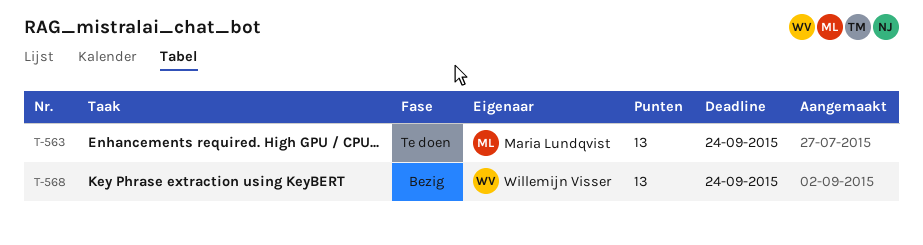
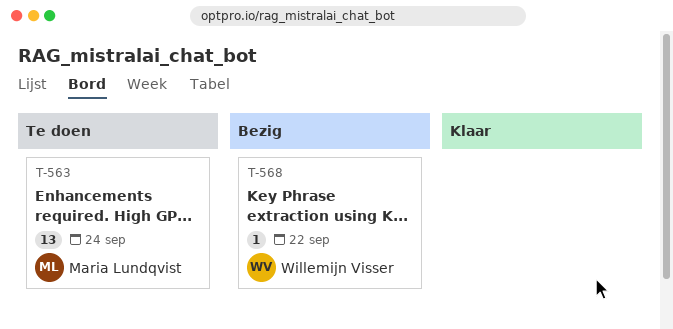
T-568, estimate: 13 -> 1
T-568, due: Sep 24 -> Sep 22

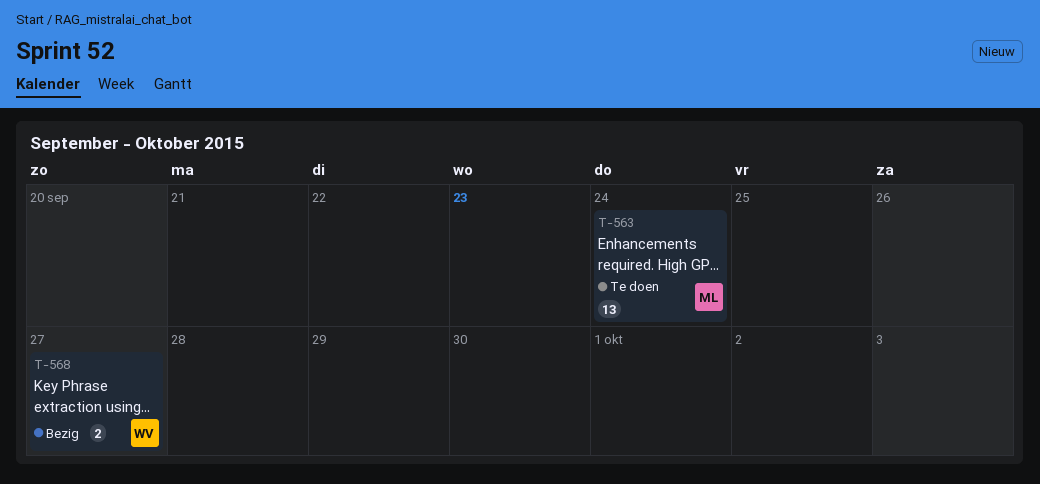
T-568, estimate: 1 -> 2
T-568, due: Sep 22 -> Sep 27

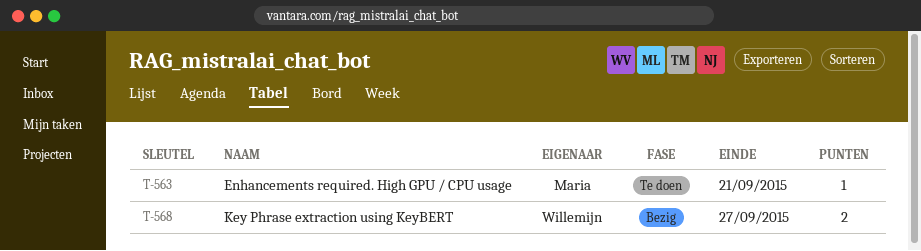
T-563, estimate: 13 -> 1
T-563, due: Sep 24 -> Sep 21

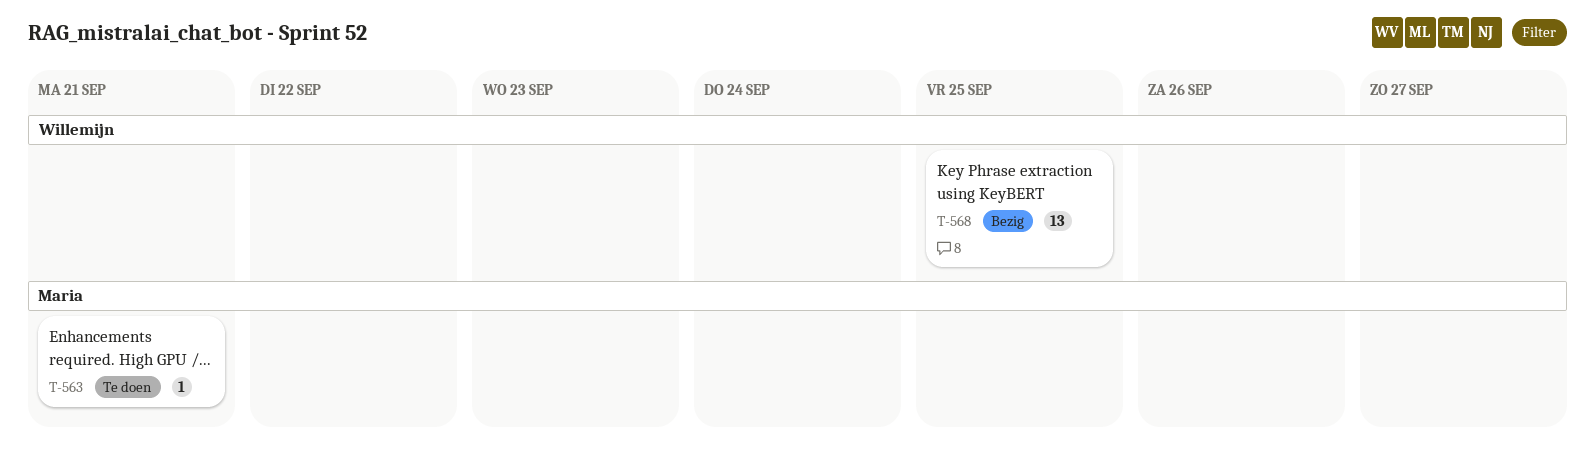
T-568, estimate: 2 -> 13
T-568, due: Sep 27 -> Sep 25

